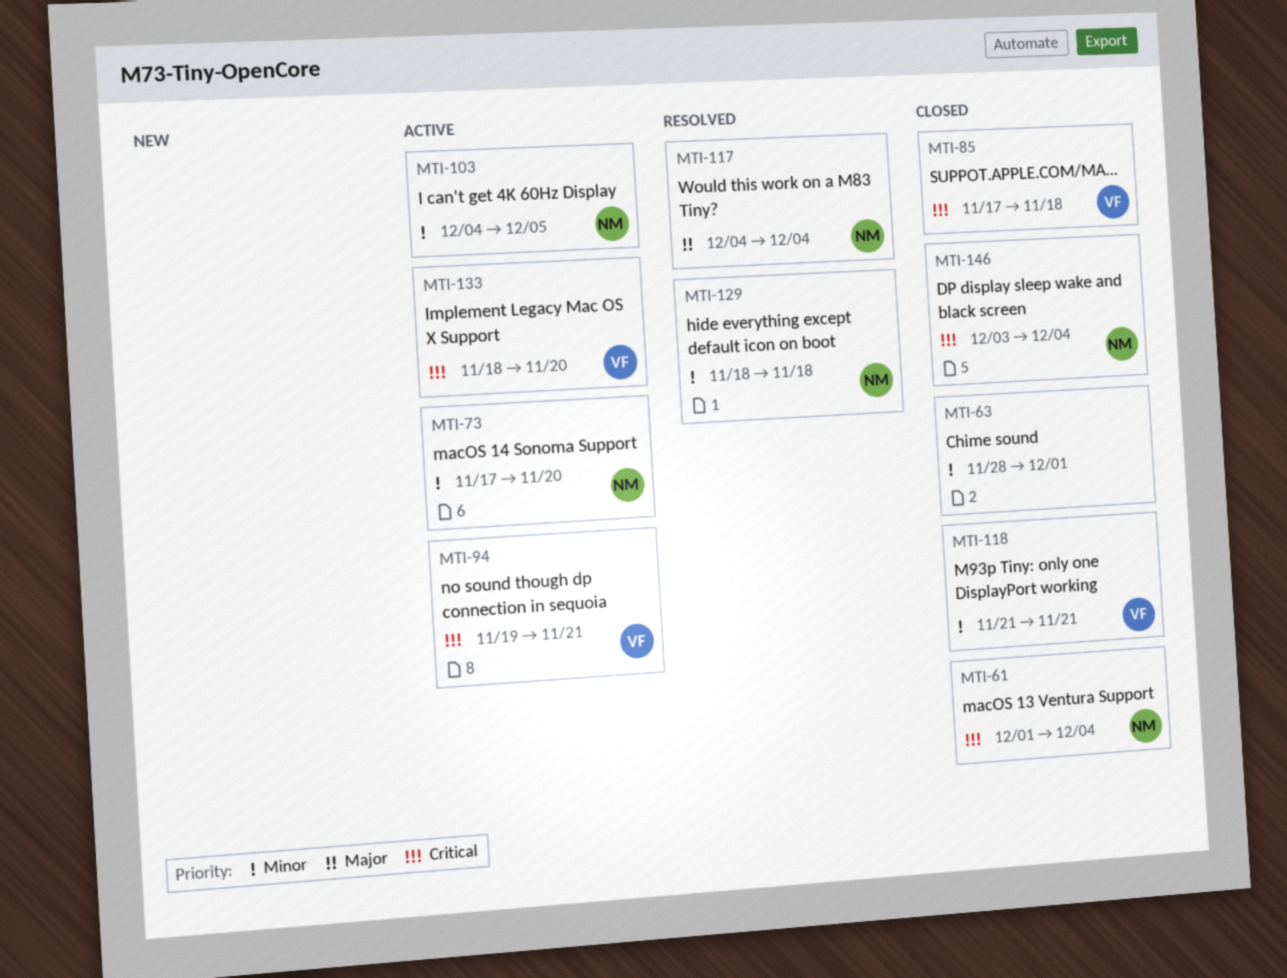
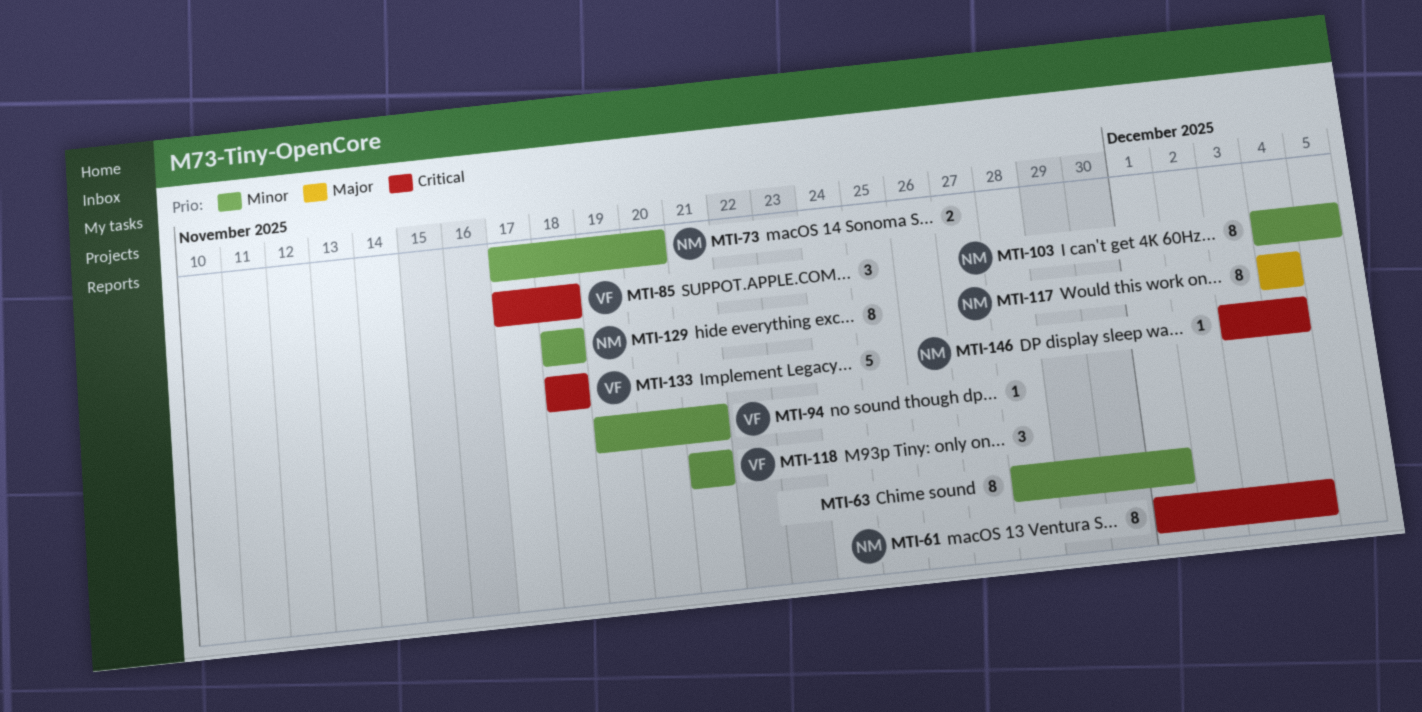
MTI-94, priority: Critical -> Minor
MTI-133, due: Nov 20 -> Nov 18

